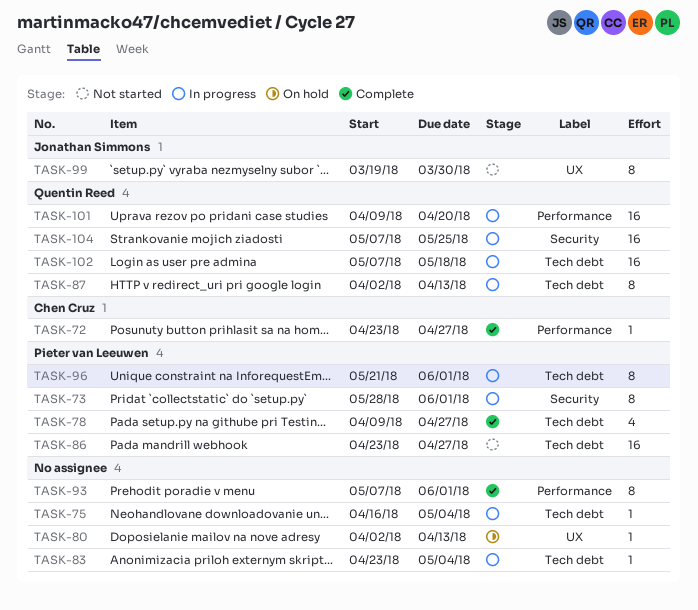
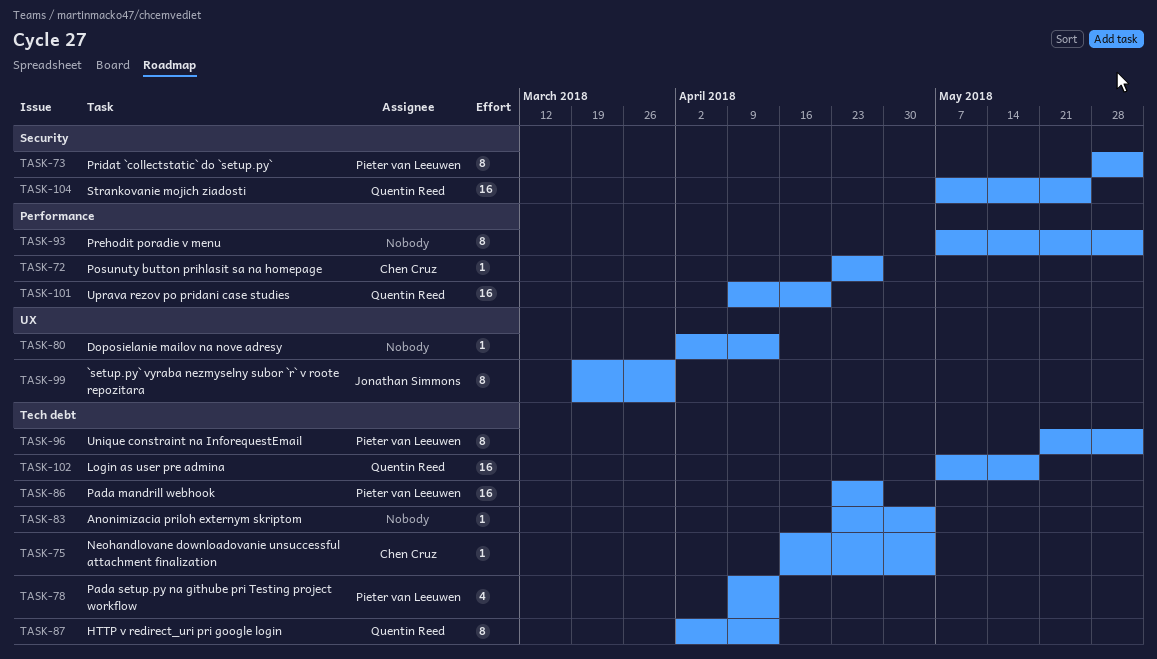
TASK-75, owner: none -> Chen Cruz
TASK-78, due: Apr 27 -> Apr 13

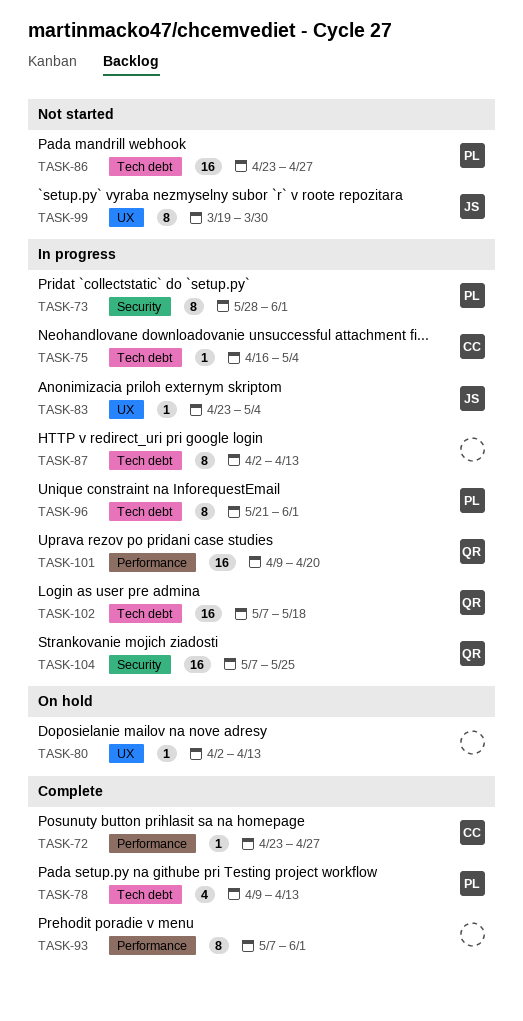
TASK-83, owner: none -> Jonathan Simmons
TASK-83, label: Tech debt -> UX
TASK-87, owner: Quentin Reed -> none

